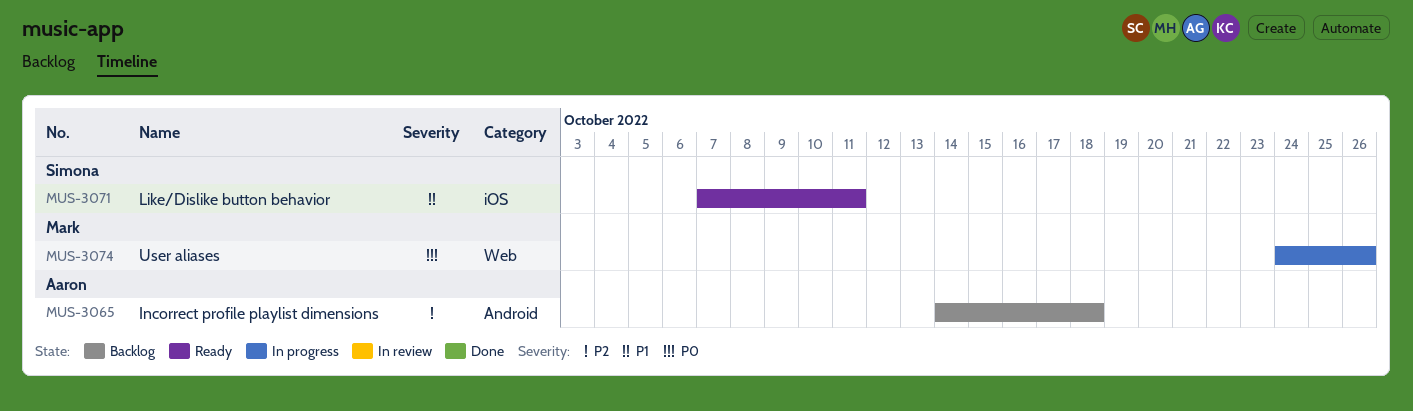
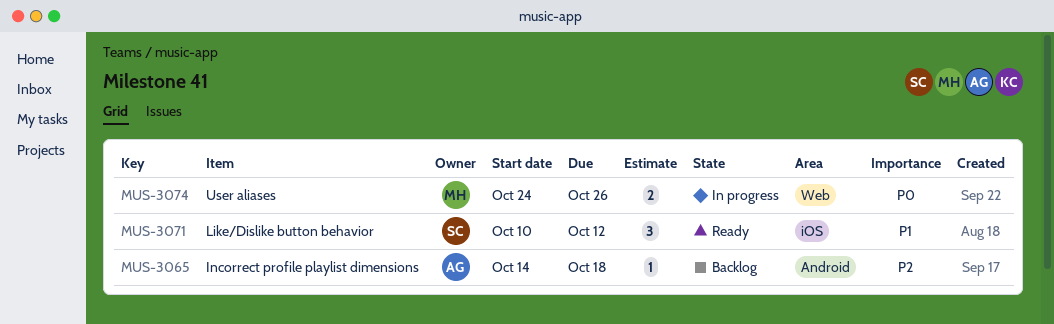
MUS-3071, start: Oct 7 -> Oct 10
MUS-3071, due: Oct 11 -> Oct 12

